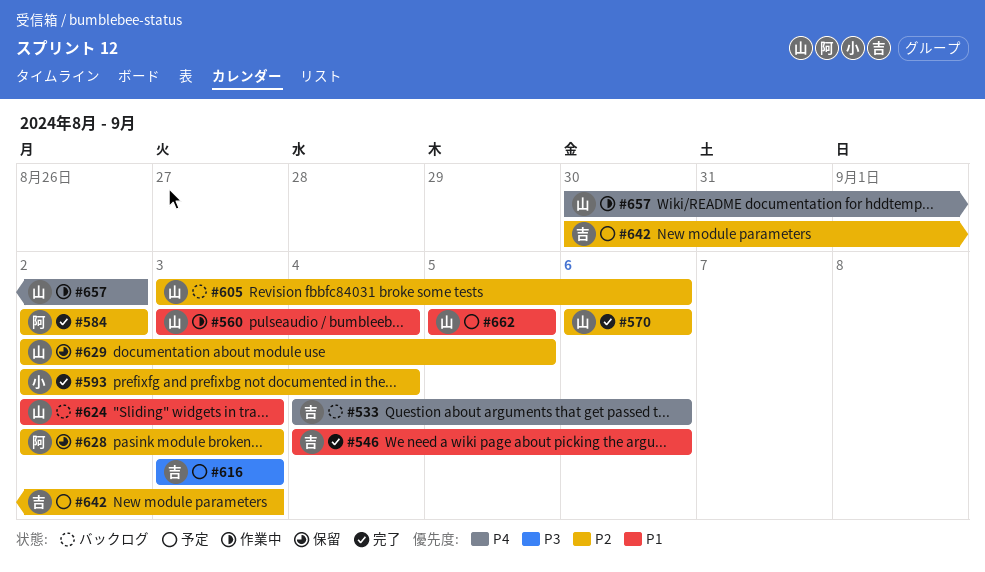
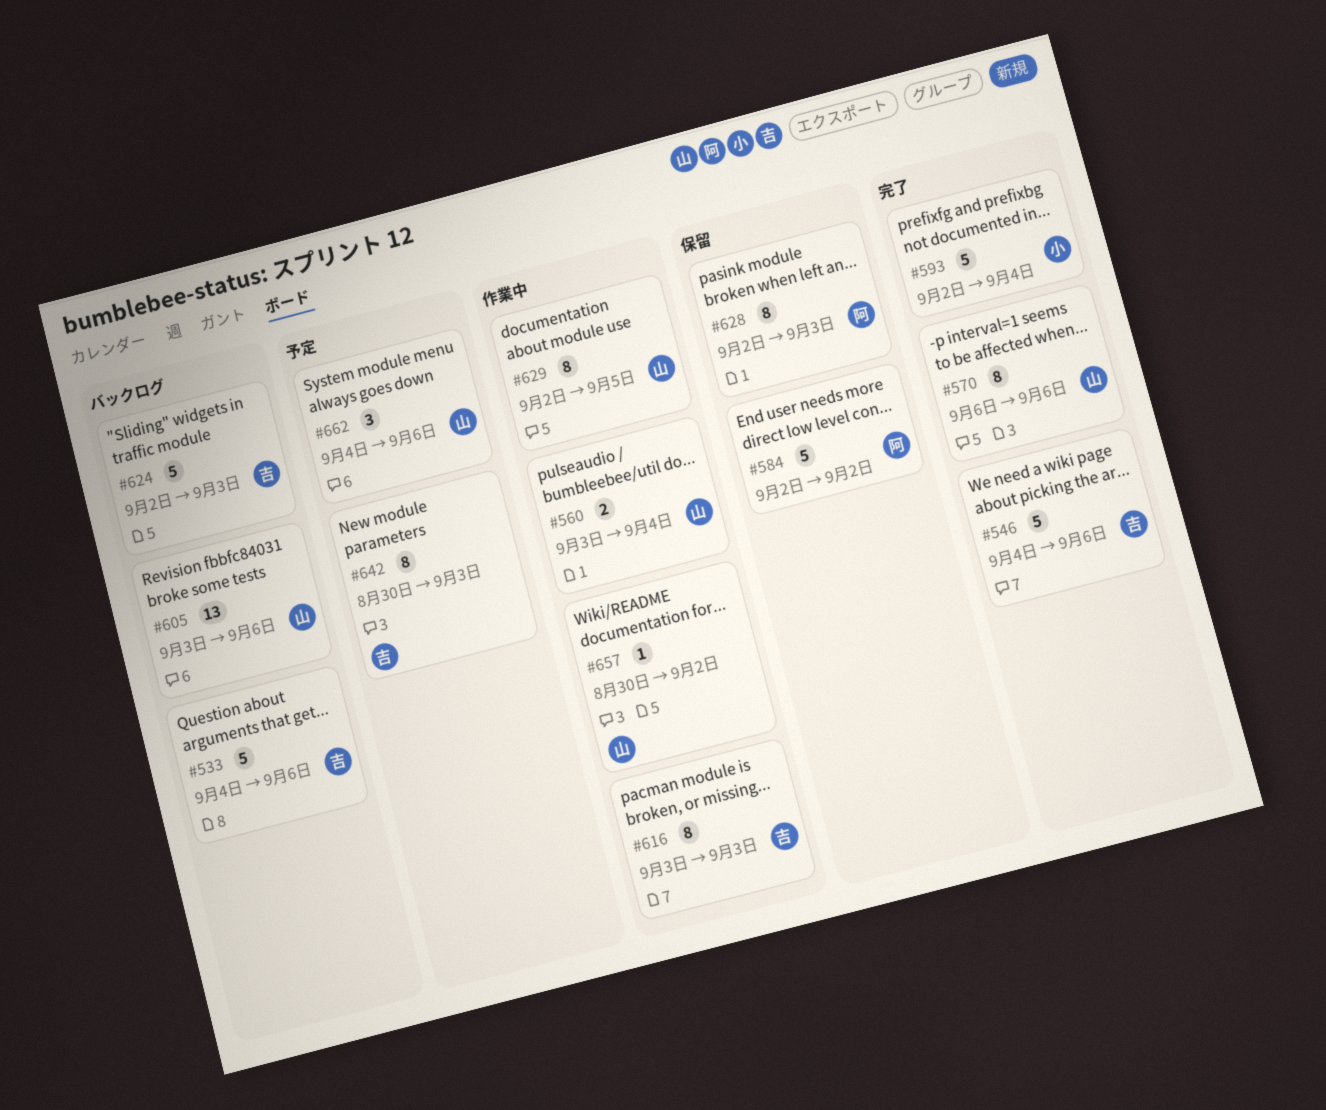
#584, status: 完了 -> 保留
#616, status: 予定 -> 作業中
#624, owner: 山 -> 吉
#629, status: 保留 -> 作業中
#662, start: Sep 5 -> Sep 4
#662, due: Sep 5 -> Sep 6

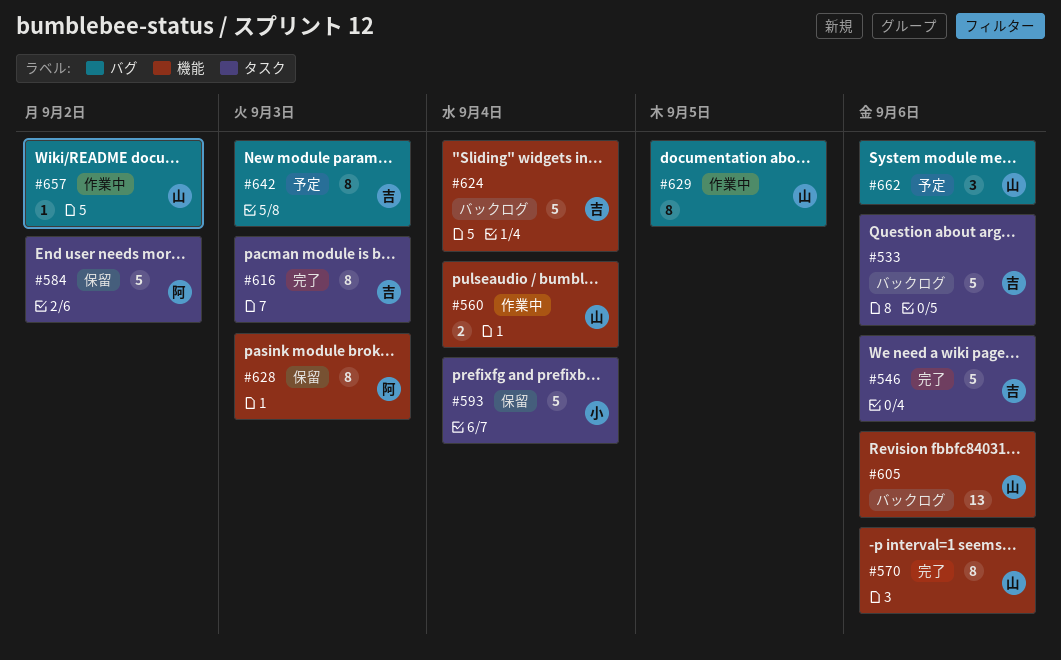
#593, status: 完了 -> 保留
#616, status: 作業中 -> 完了
#624, due: Sep 3 -> Sep 4

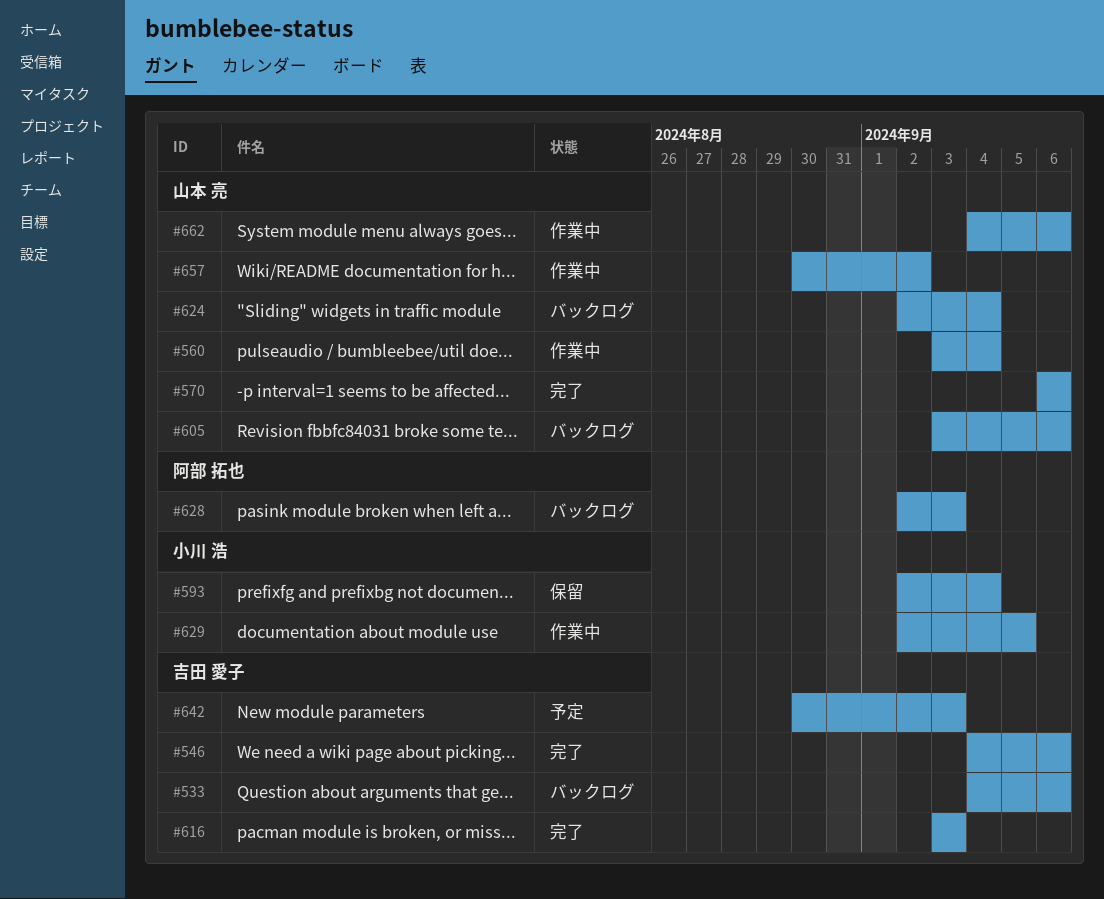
#584: present -> none
#624, owner: 吉田 愛子 -> 山本 亮
#628, status: 保留 -> バックログ
#629, owner: 山本 亮 -> 小川 浩
#662, status: 予定 -> 作業中

